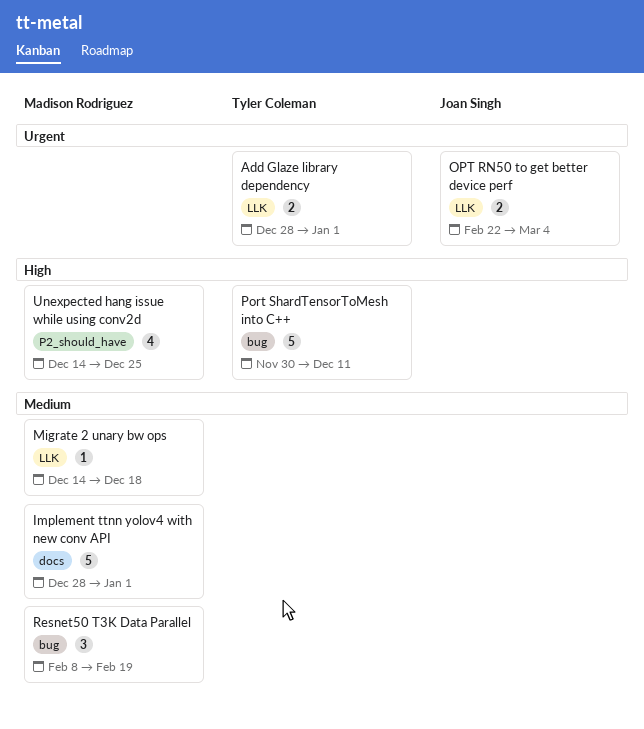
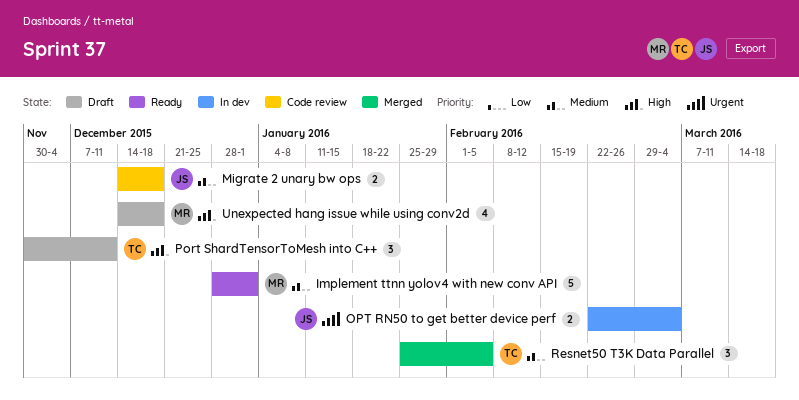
Add Glaze library dependency: present -> none
Migrate 2 unary bw ops, owner: Madison Rodriguez -> Joan Singh
Migrate 2 unary bw ops, estimate: 1 -> 2
Port ShardTensorToMesh into C++, estimate: 5 -> 3
Resnet50 T3K Data Parallel, owner: Madison Rodriguez -> Tyler Coleman
Resnet50 T3K Data Parallel, start: Feb 8 -> Jan 25
Resnet50 T3K Data Parallel, due: Feb 19 -> Feb 5
Unexpected hang issue while using conv2d, due: Dec 25 -> Dec 18

